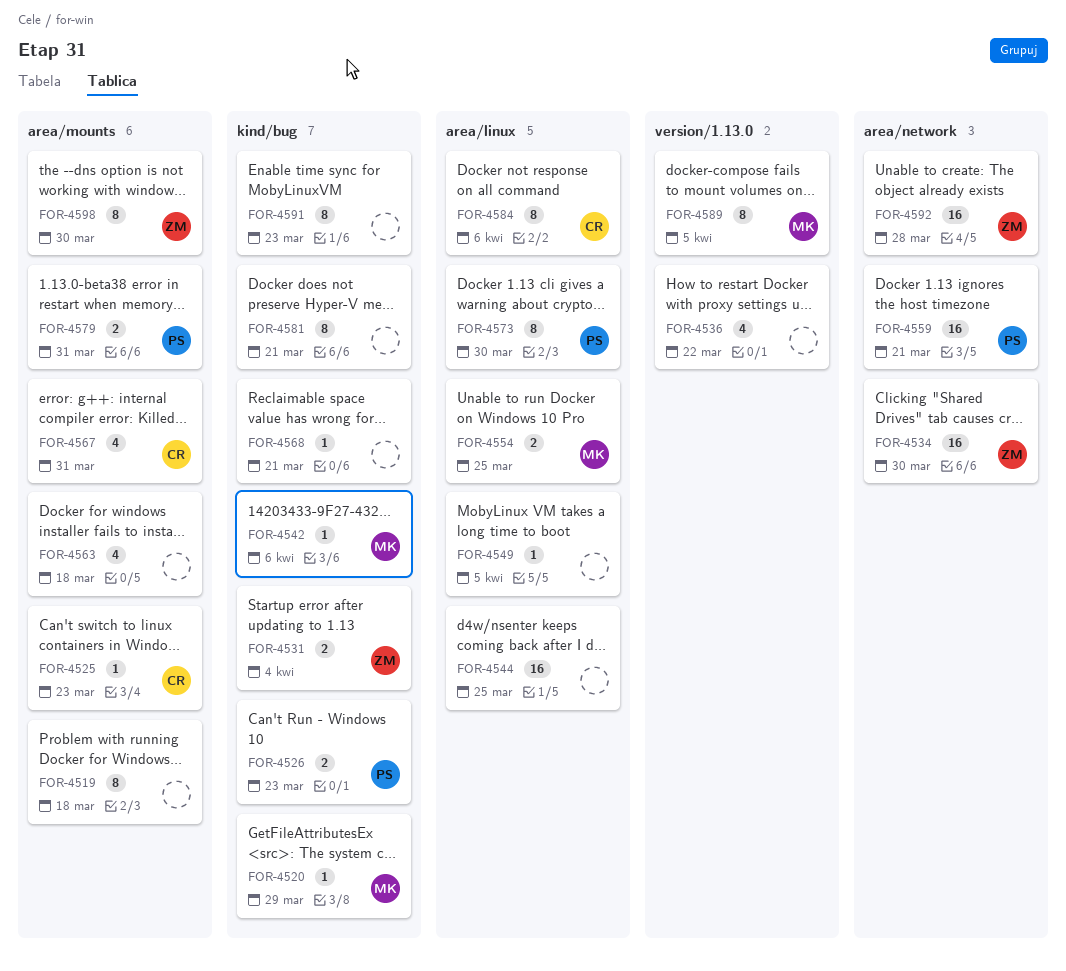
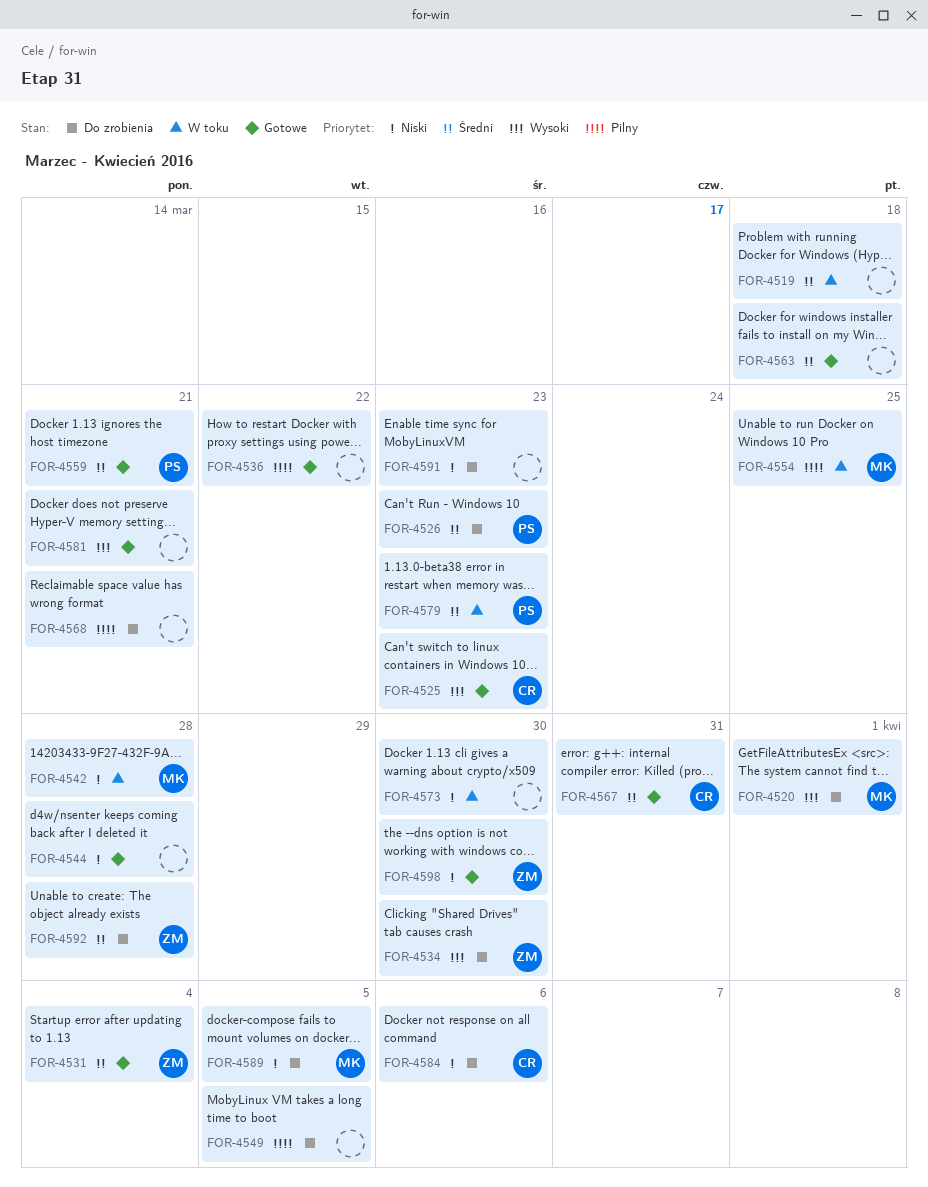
FOR-4520, due: Mar 29 -> Apr 1
FOR-4542, due: Apr 6 -> Mar 28
FOR-4544, due: Mar 25 -> Mar 28
FOR-4573, owner: PS -> none
FOR-4579, due: Mar 31 -> Mar 23

